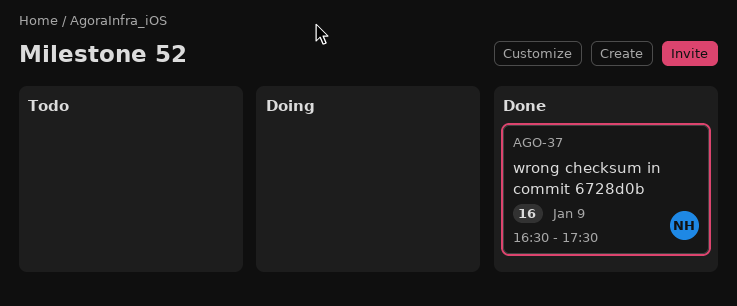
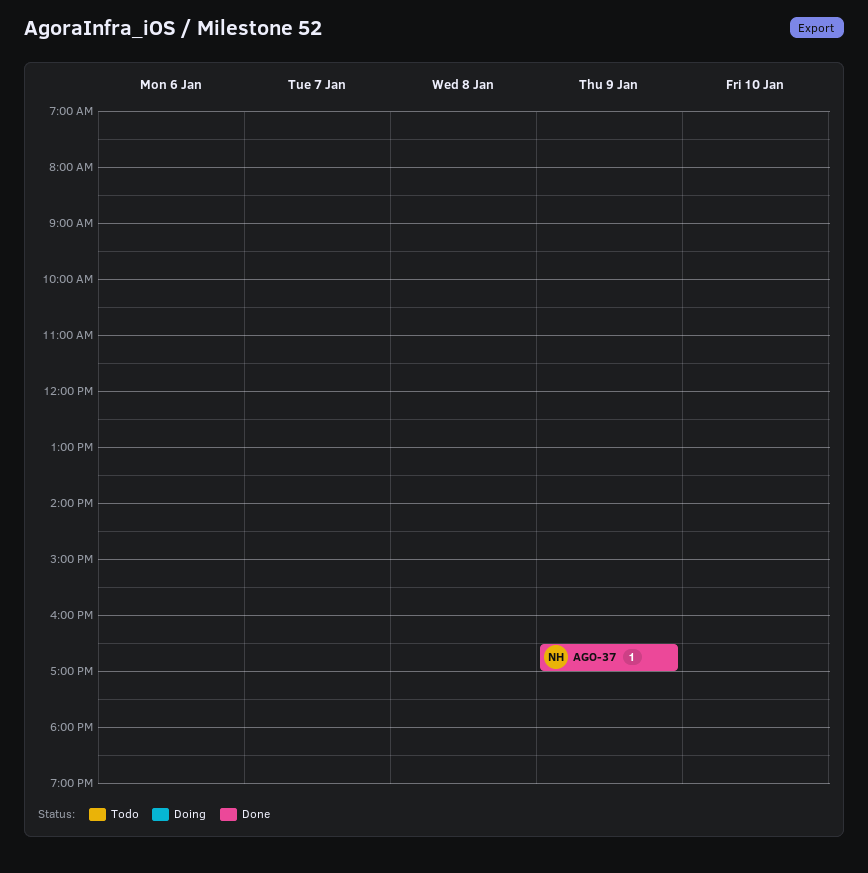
AGO-37, estimate: 16 -> 1
AGO-37, ends: 17:30 -> 17:00

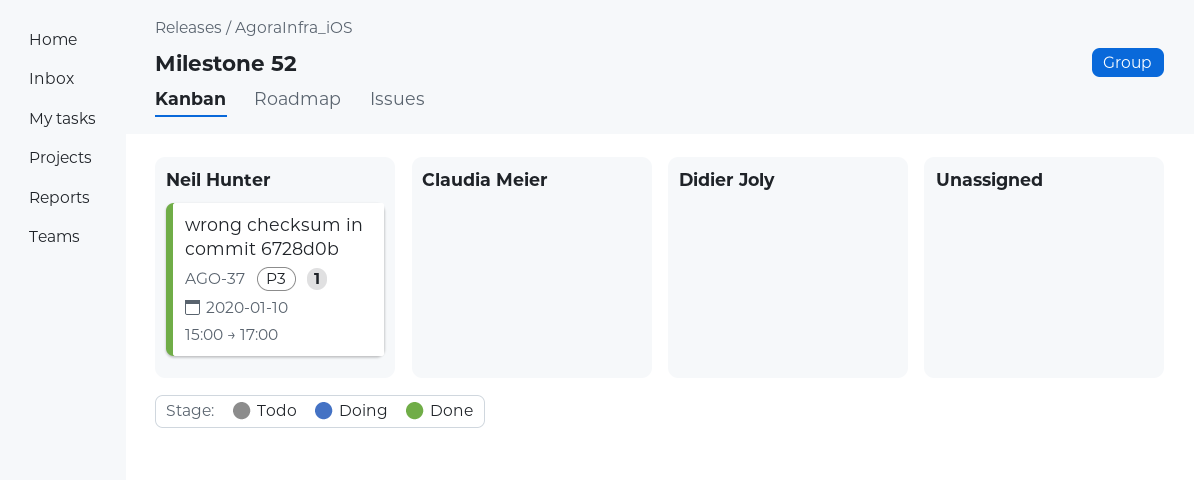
AGO-37, day: Jan 9 -> Jan 10
AGO-37, begins: 16:30 -> 15:00

